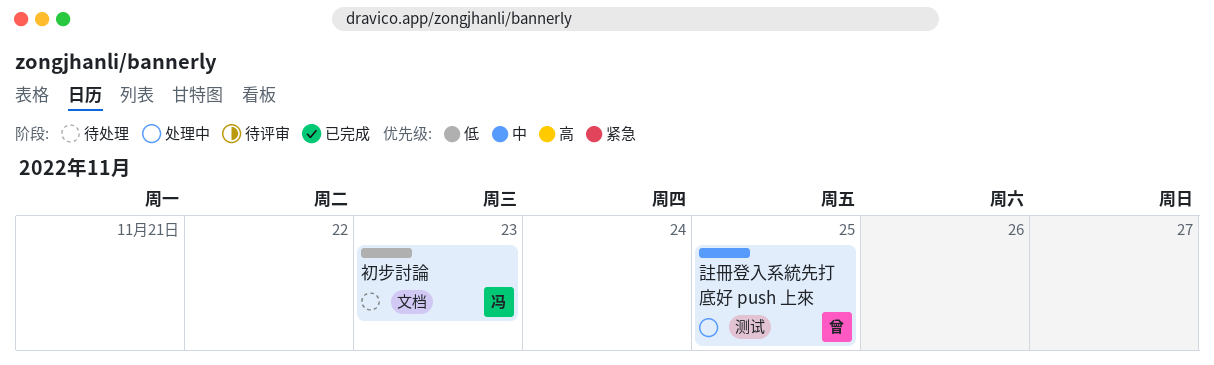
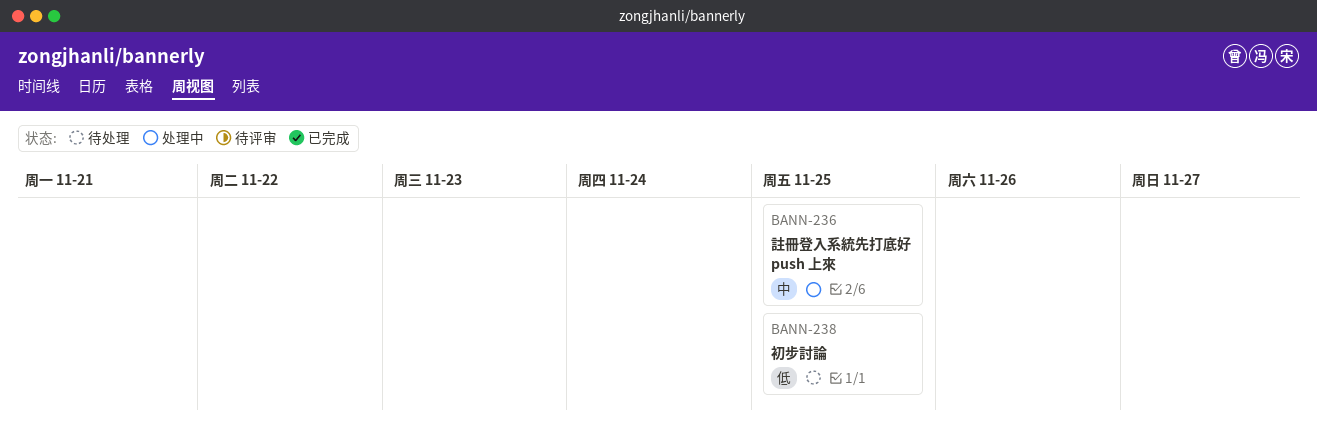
初步討論, due: Nov 23 -> Nov 25

